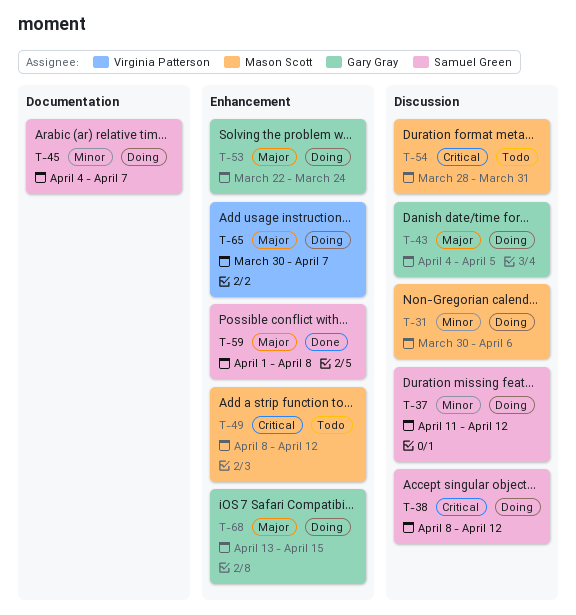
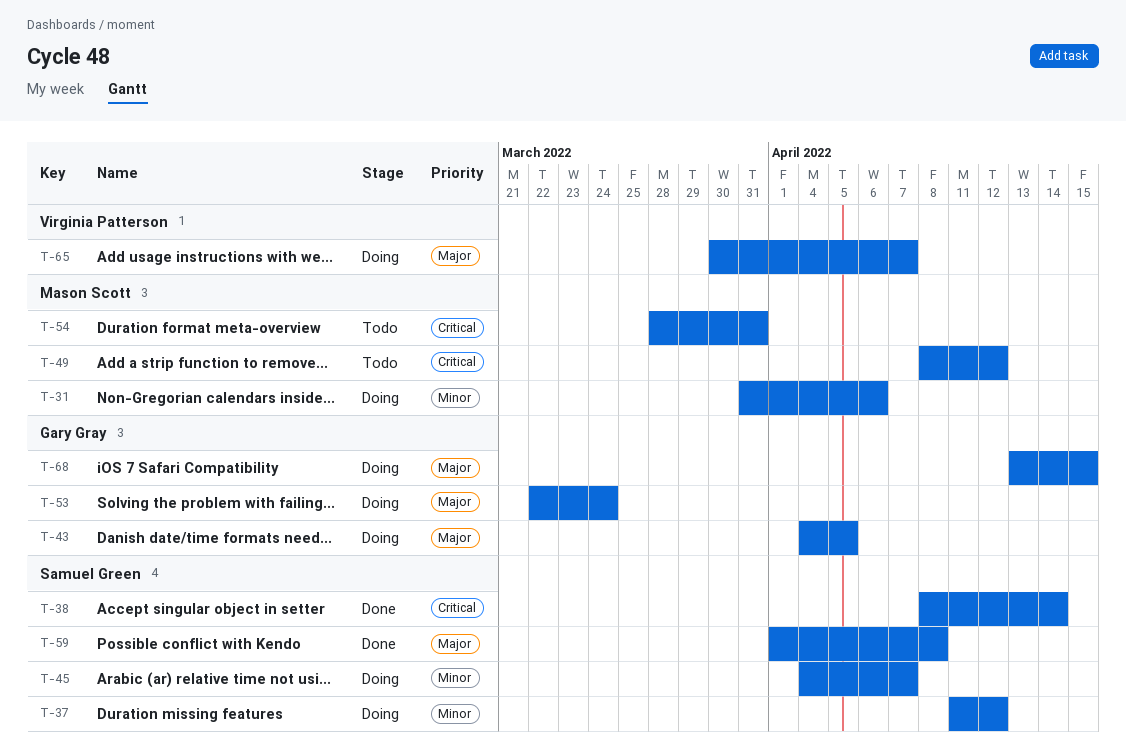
T-31, start: Mar 30 -> Mar 31
T-38, status: Doing -> Done
T-38, due: Apr 12 -> Apr 14

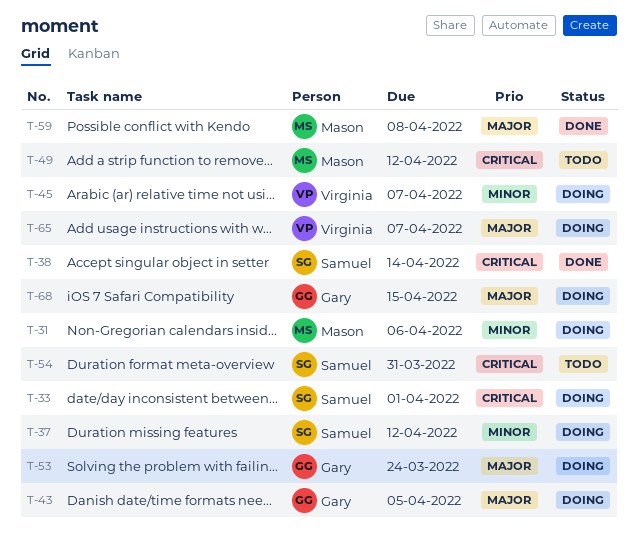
T-33: none -> present
T-45, owner: Samuel Green -> Virginia Patterson
T-54, owner: Mason Scott -> Samuel Green
T-59, owner: Samuel Green -> Mason Scott

